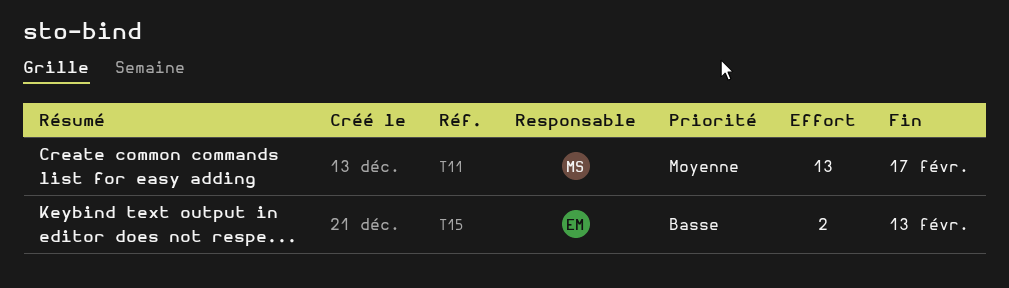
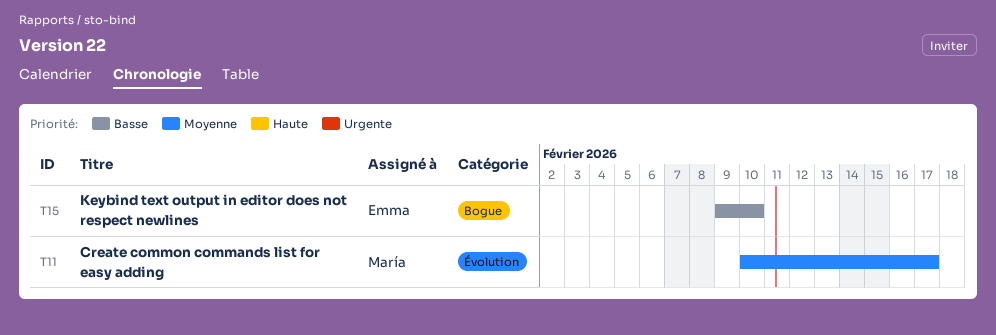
T15, due: Feb 13 -> Feb 10

